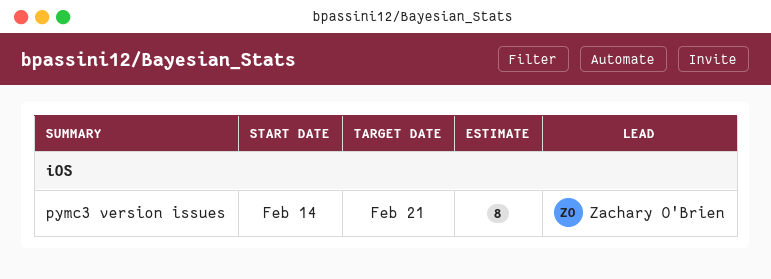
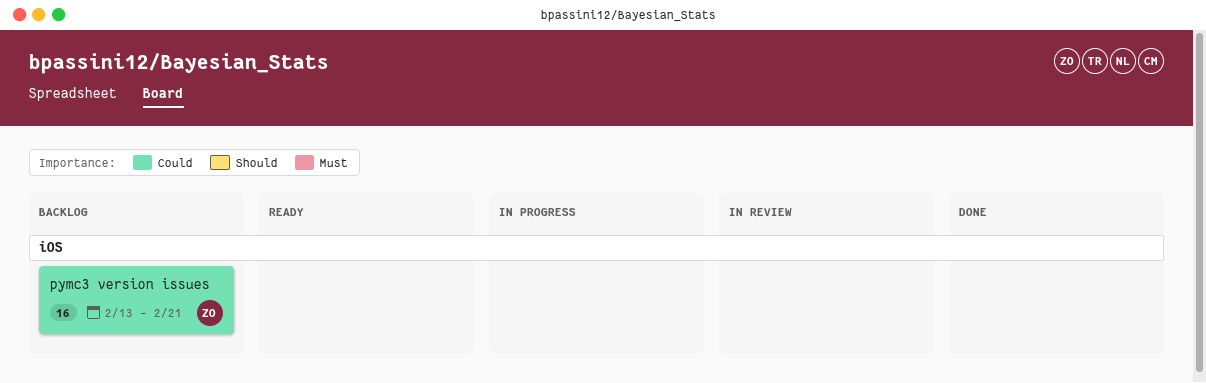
pymc3 version issues, estimate: 8 -> 16
pymc3 version issues, start: Feb 14 -> Feb 13

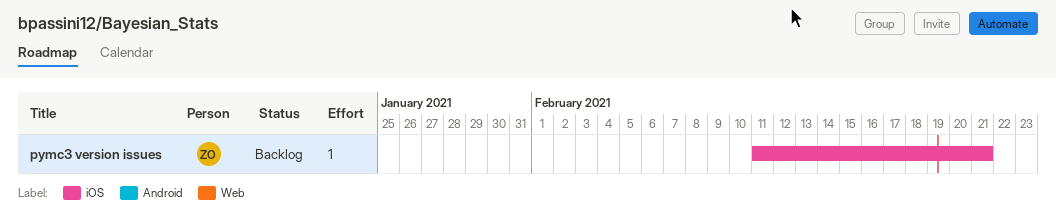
pymc3 version issues, estimate: 16 -> 1
pymc3 version issues, start: Feb 13 -> Feb 11

